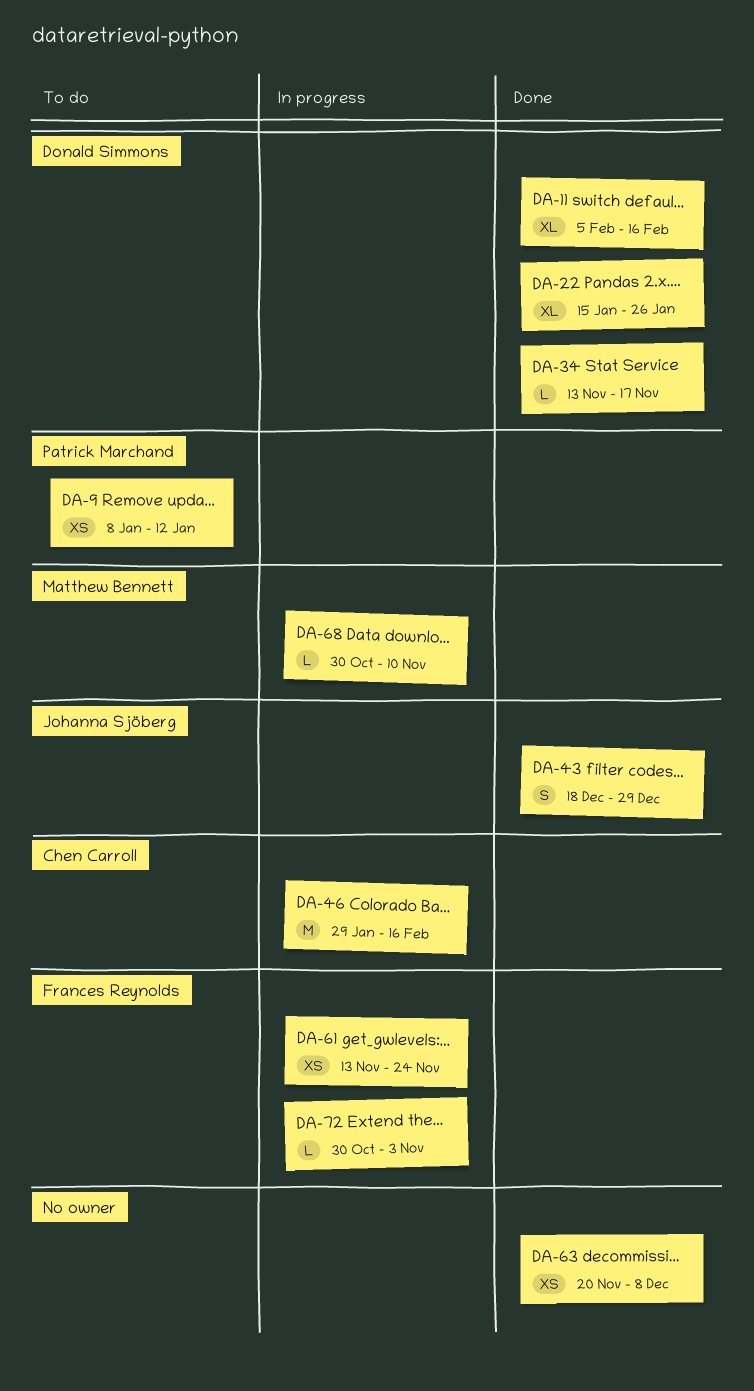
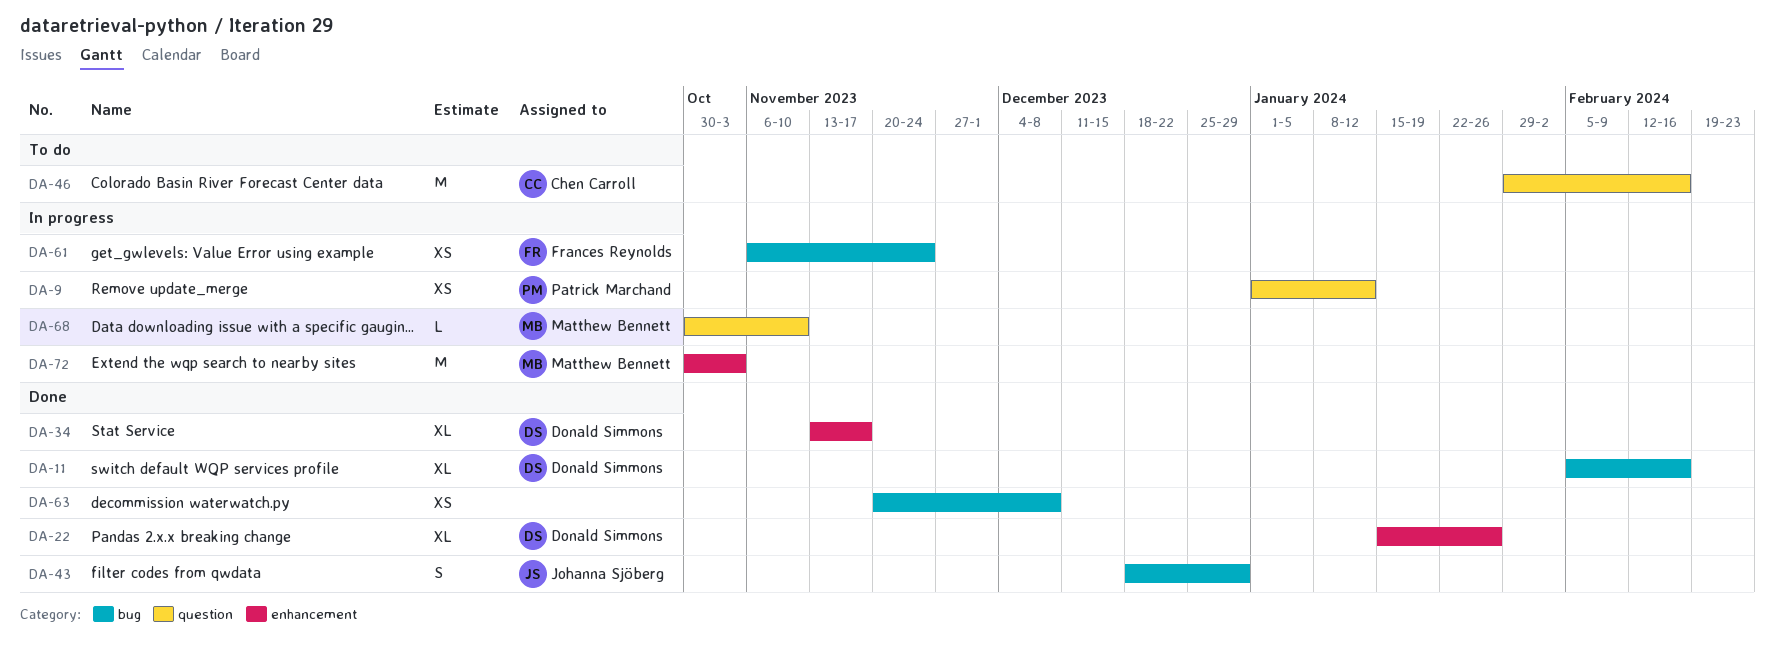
DA-9, status: To do -> In progress
DA-9, start: Jan 8 -> Jan 1
DA-34, estimate: L -> XL
DA-46, status: In progress -> To do
DA-61, start: Nov 13 -> Nov 6
DA-72, owner: Frances Reynolds -> Matthew Bennett
DA-72, estimate: L -> M

